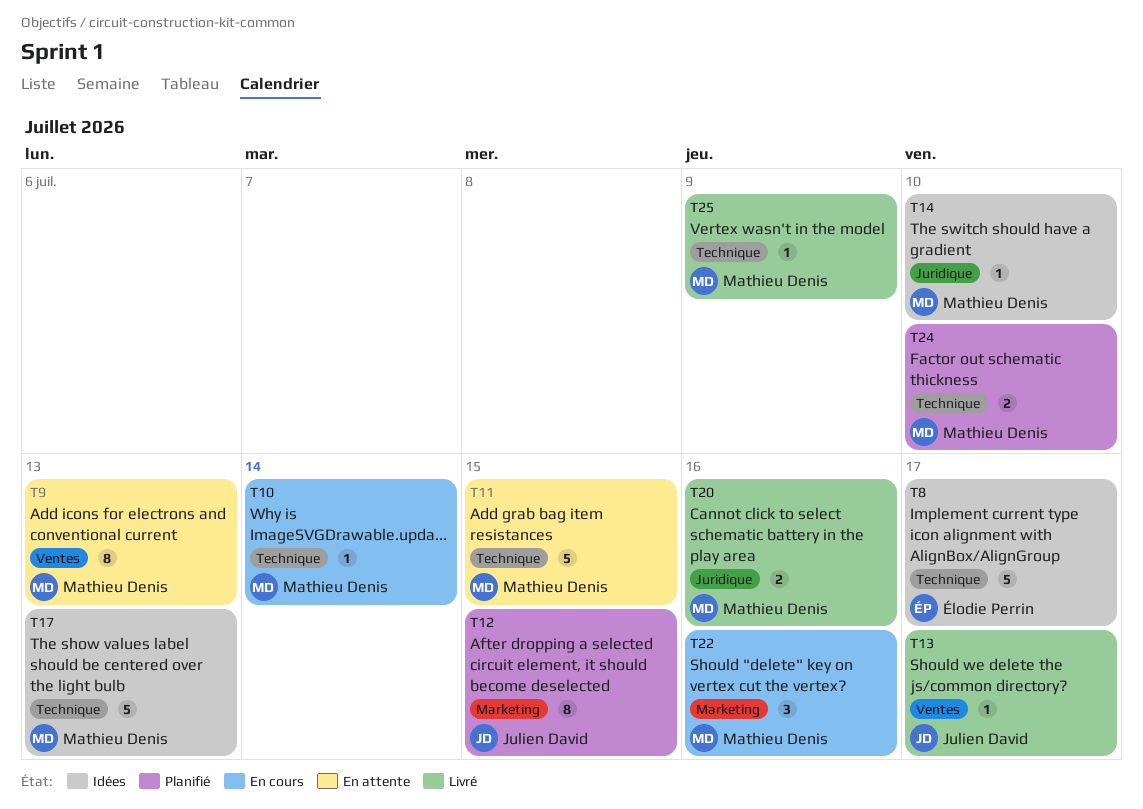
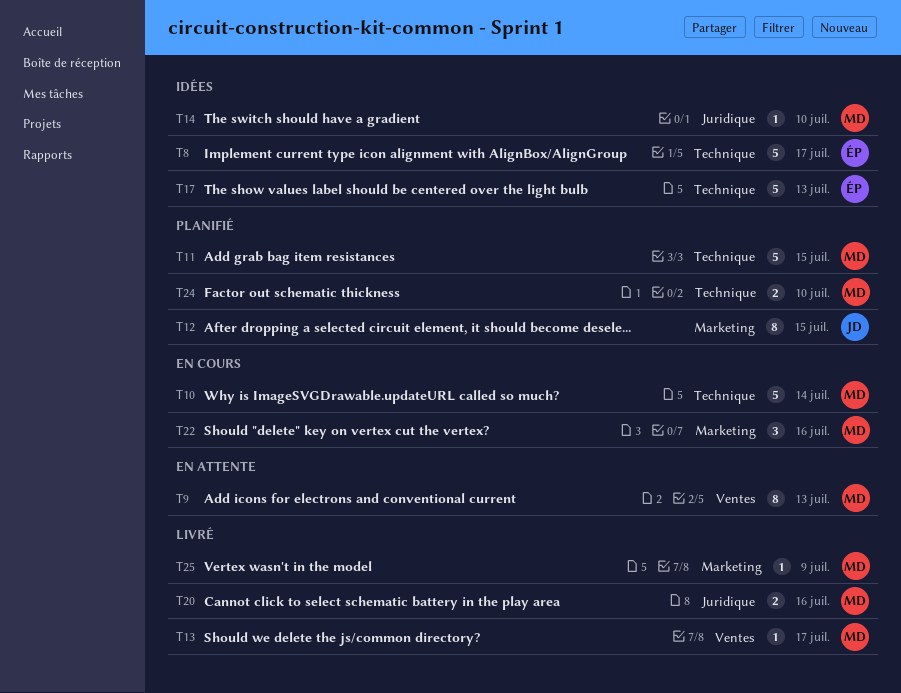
T10, estimate: 1 -> 5
T11, status: En attente -> Planifié
T13, owner: Julien David -> Mathieu Denis
T17, owner: Mathieu Denis -> Élodie Perrin
T25, label: Technique -> Marketing

